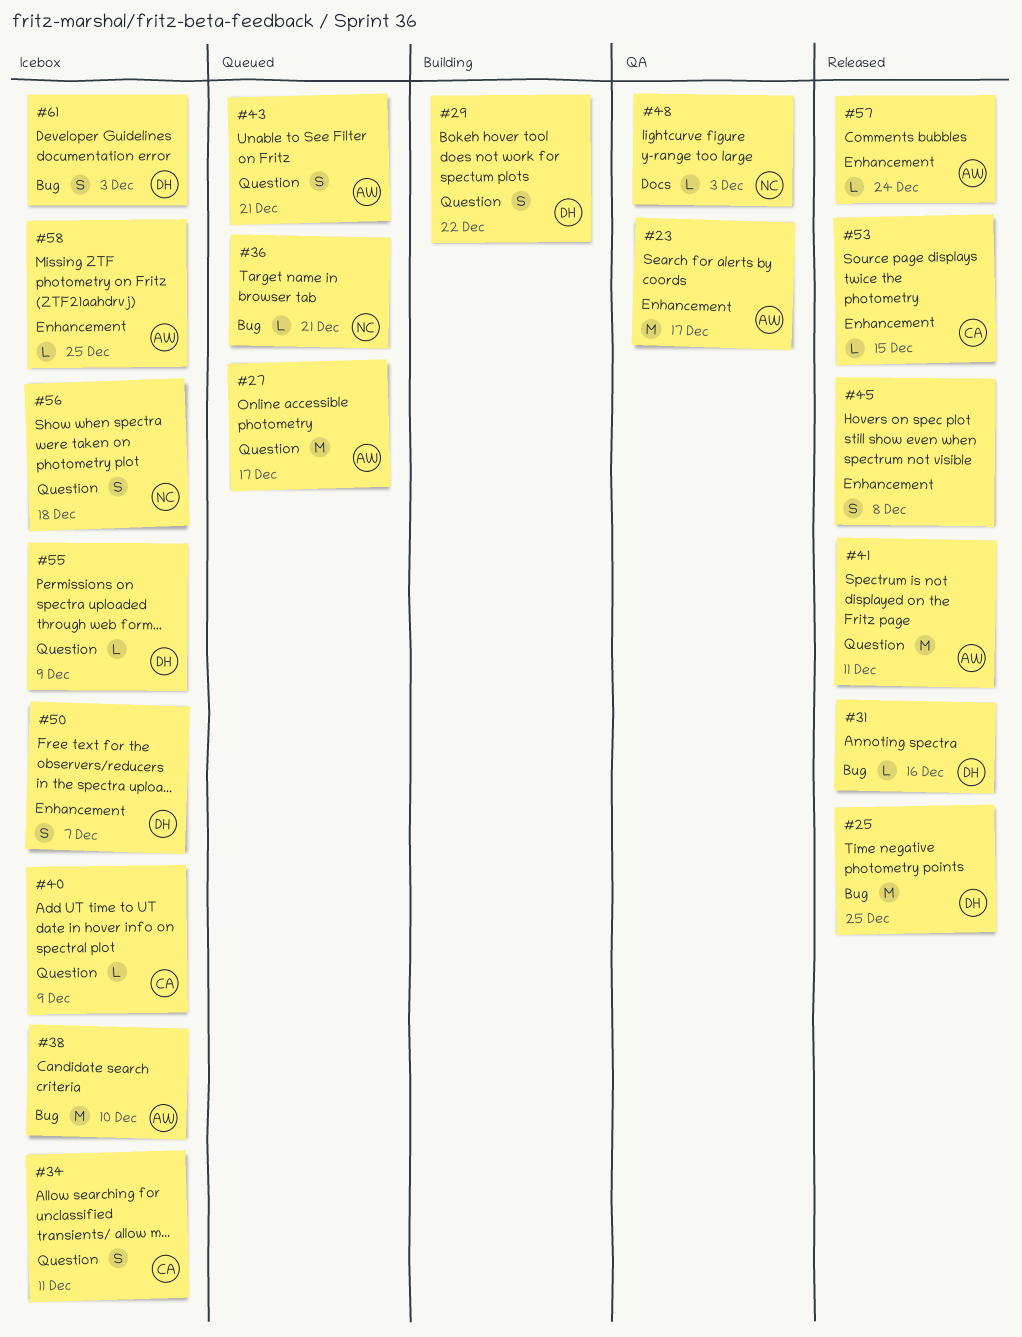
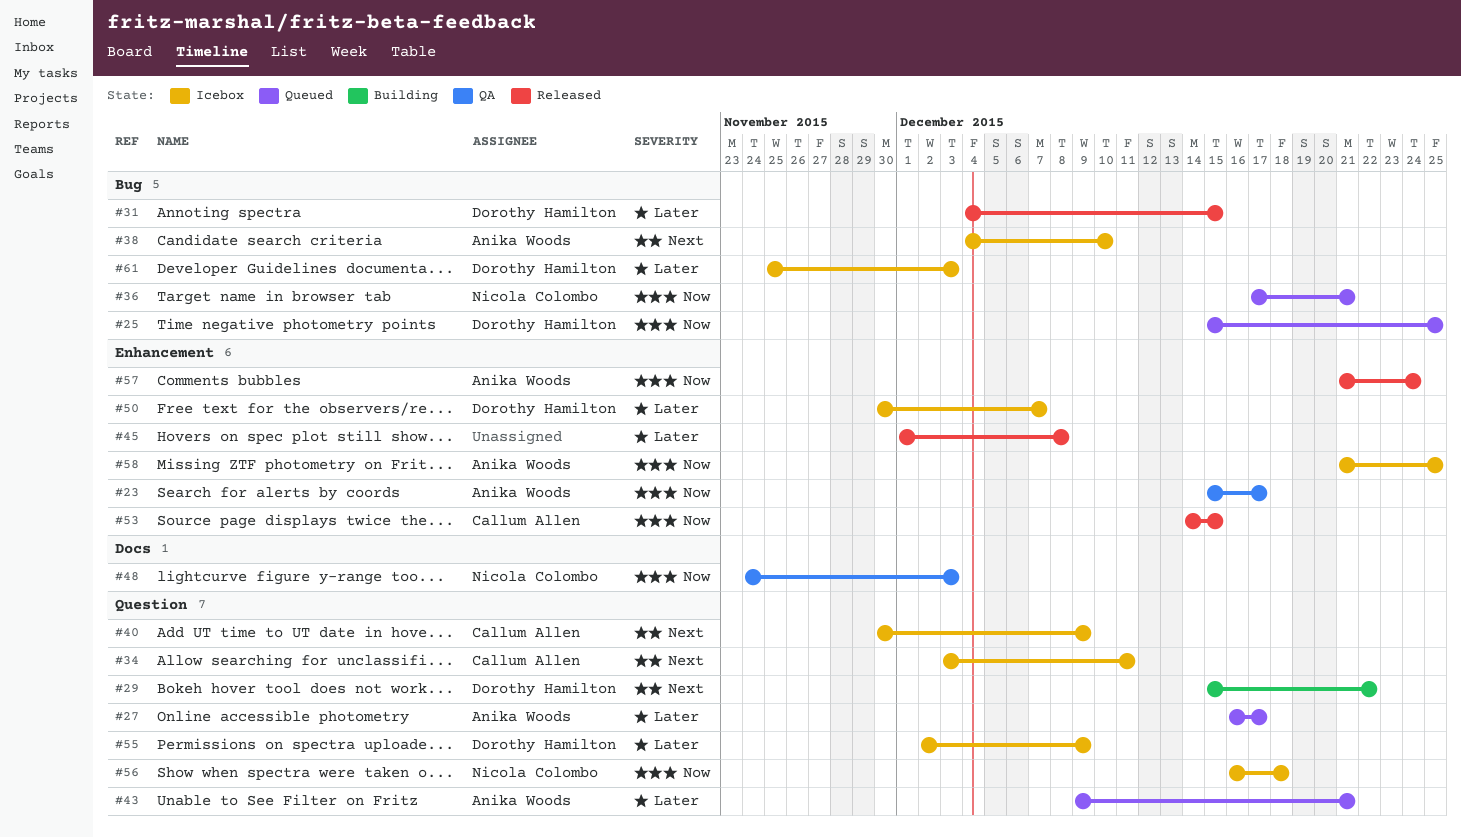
#25, status: Released -> Queued
#31, due: Dec 16 -> Dec 15
#41: present -> none

